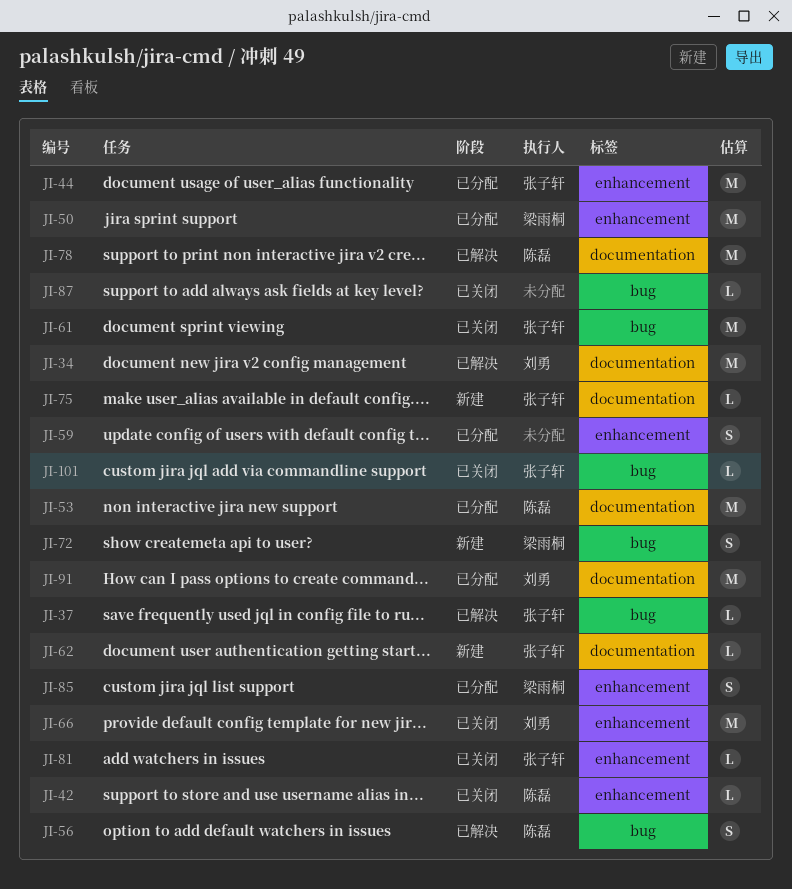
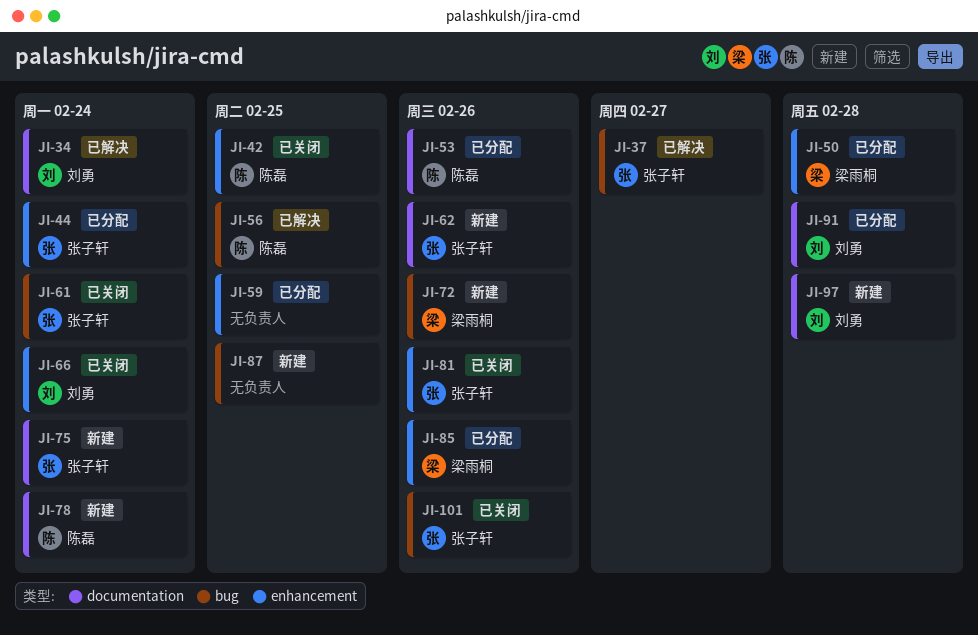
JI-78, status: 已解决 -> 新建
JI-87, status: 已关闭 -> 新建
JI-97: none -> present

